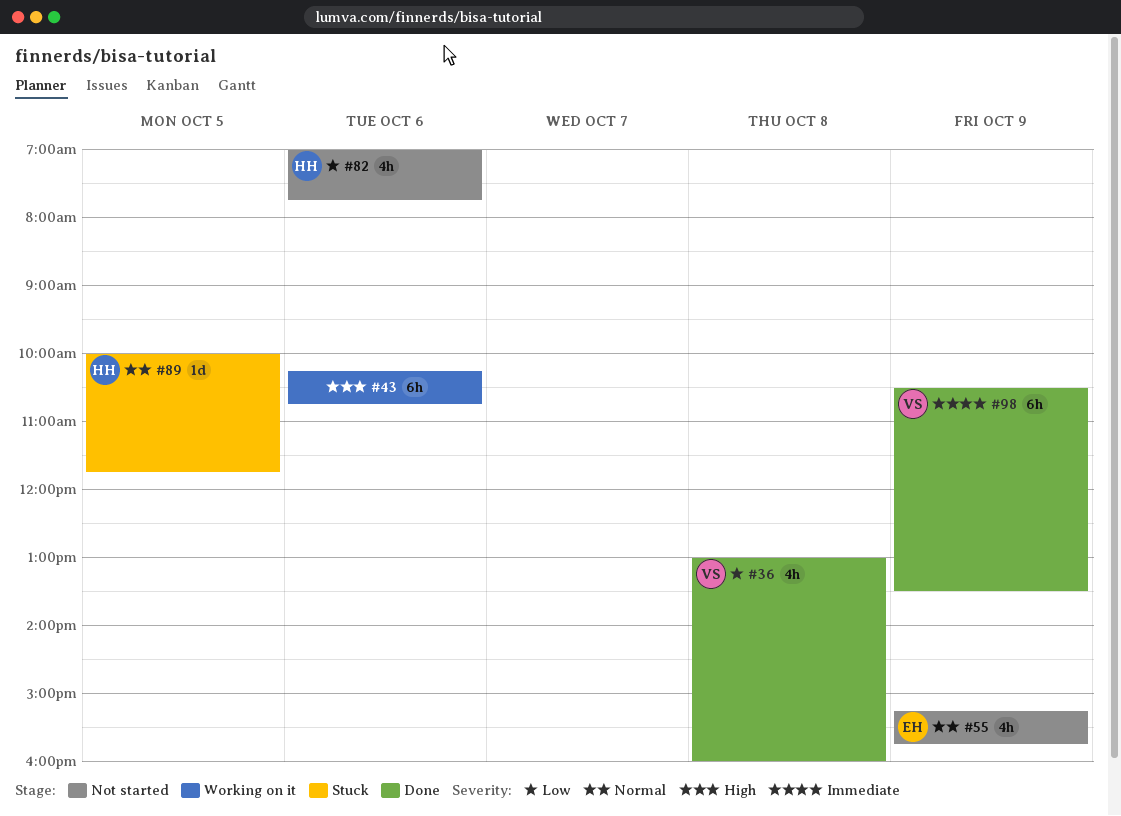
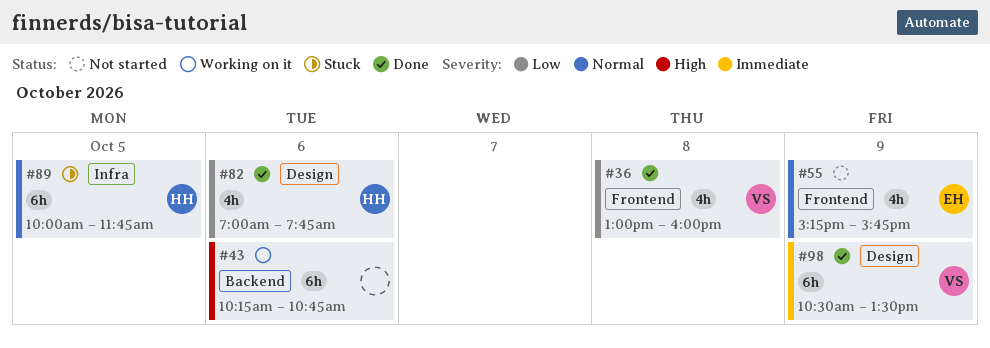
#82, status: Not started -> Done
#89, estimate: 1d -> 6h

